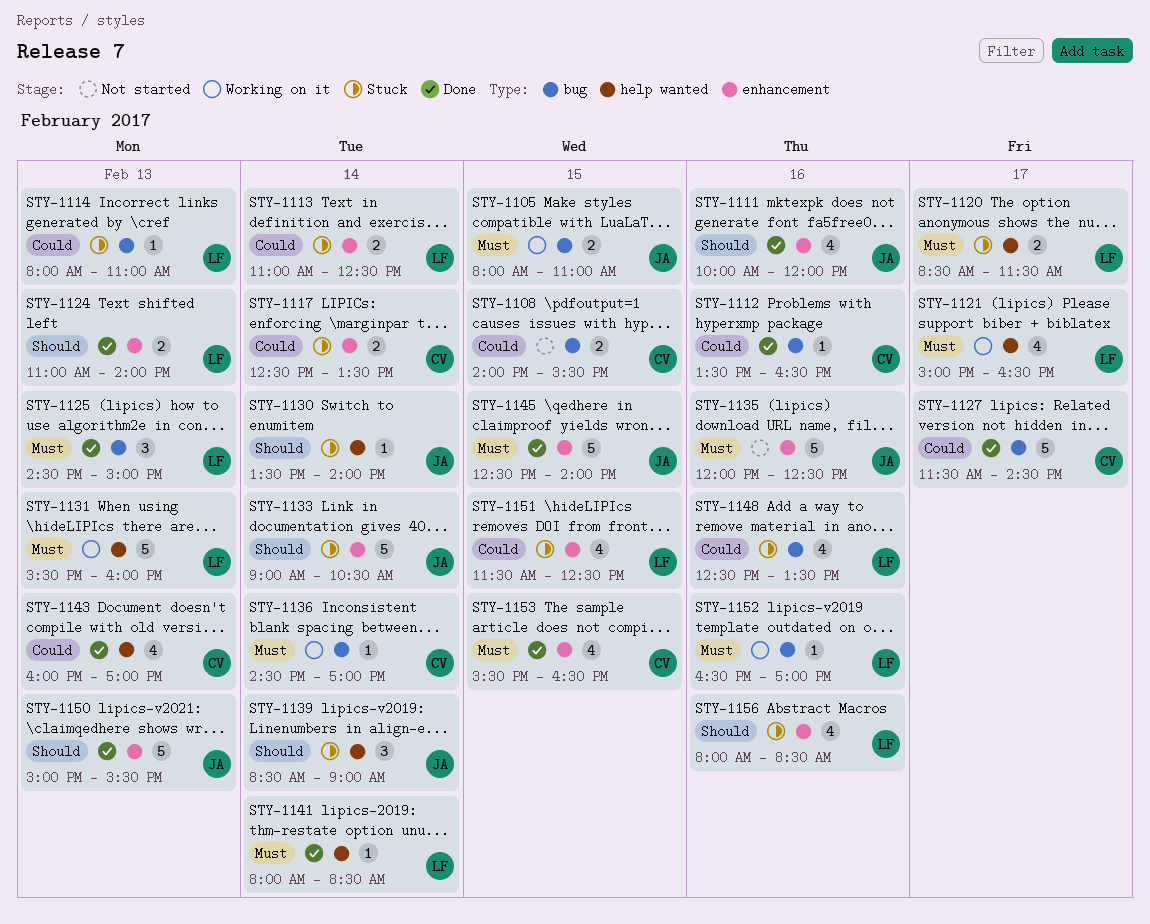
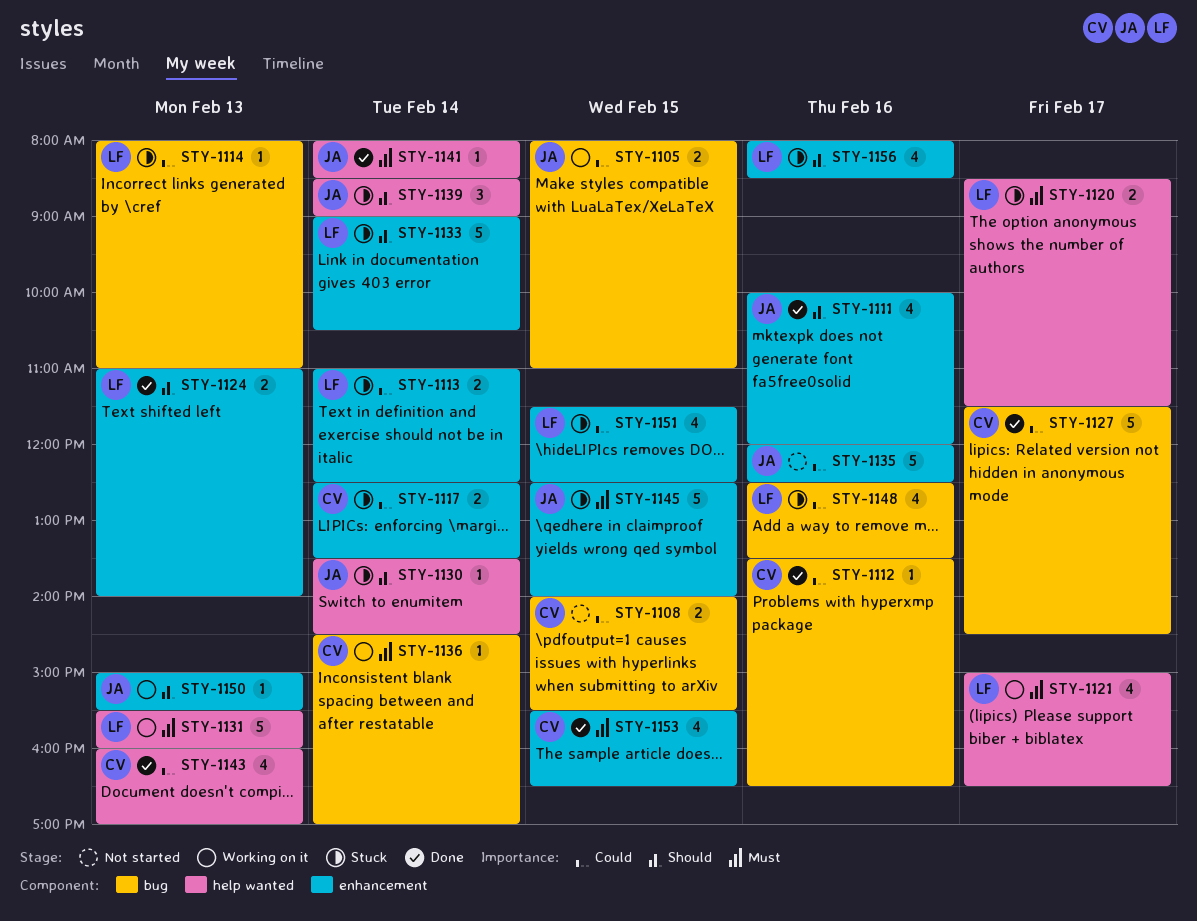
STY-1105, priority: Must -> Could
STY-1125: present -> none
STY-1130, ends: 14:00 -> 14:30
STY-1133, owner: JA -> LF
STY-1135, priority: Must -> Could
STY-1141, owner: LF -> JA
STY-1145, status: Done -> Stuck
STY-1150, status: Done -> Working on it
STY-1150, estimate: 5 -> 1
STY-1152: present -> none

